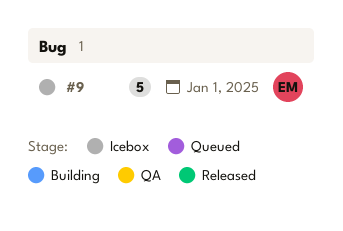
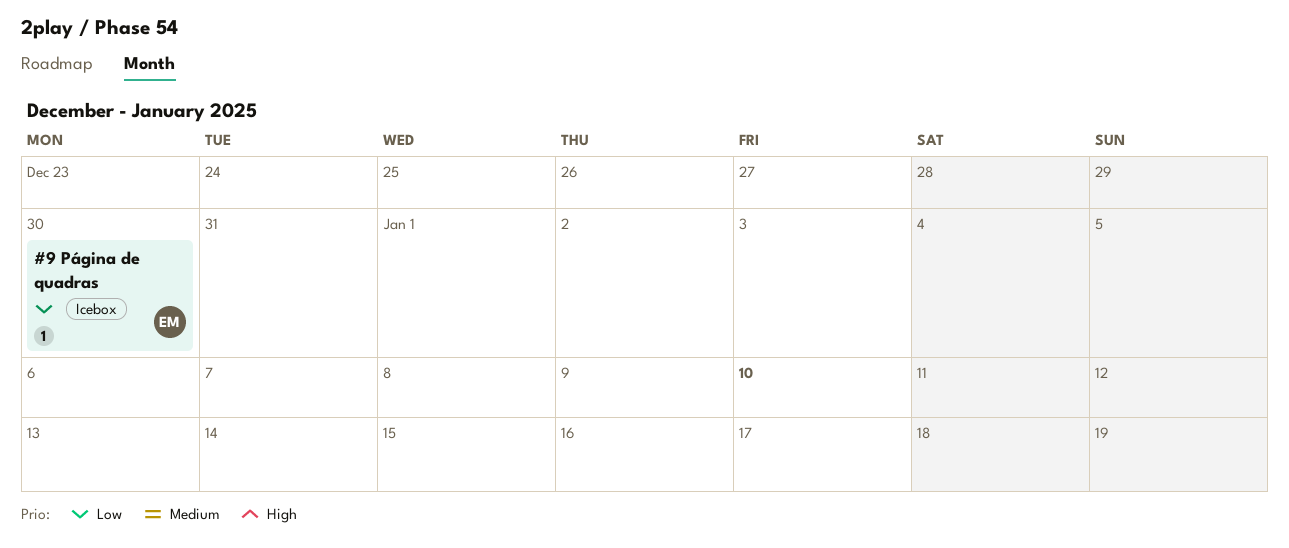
#9, estimate: 5 -> 1
#9, due: Jan 1 -> Dec 30

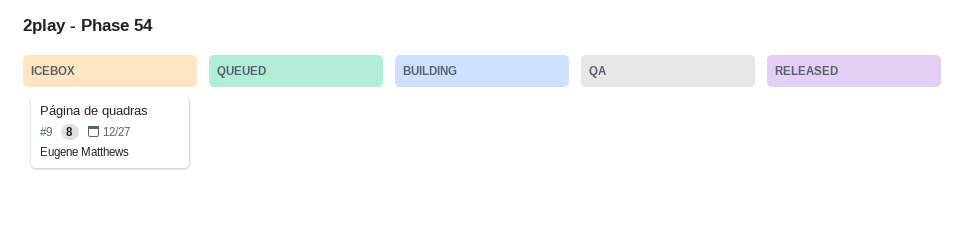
#9, estimate: 1 -> 8
#9, due: Dec 30 -> Dec 27

